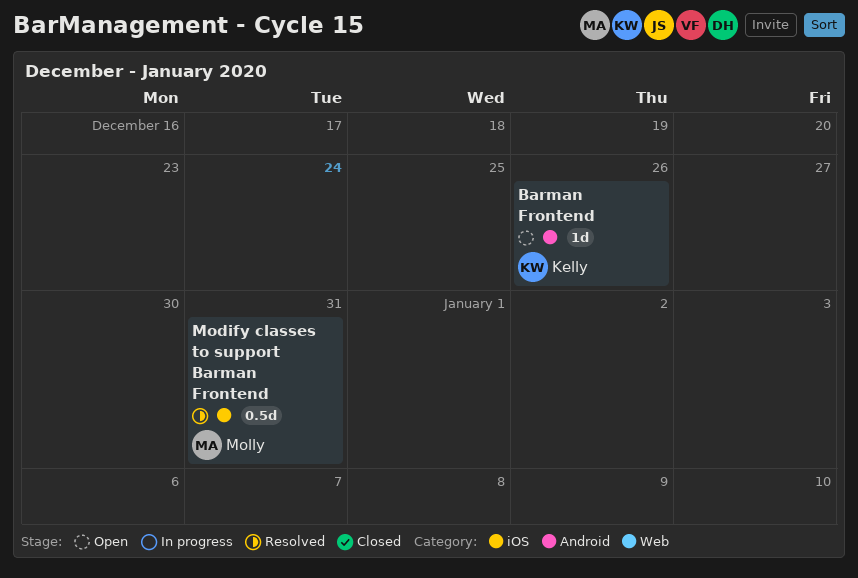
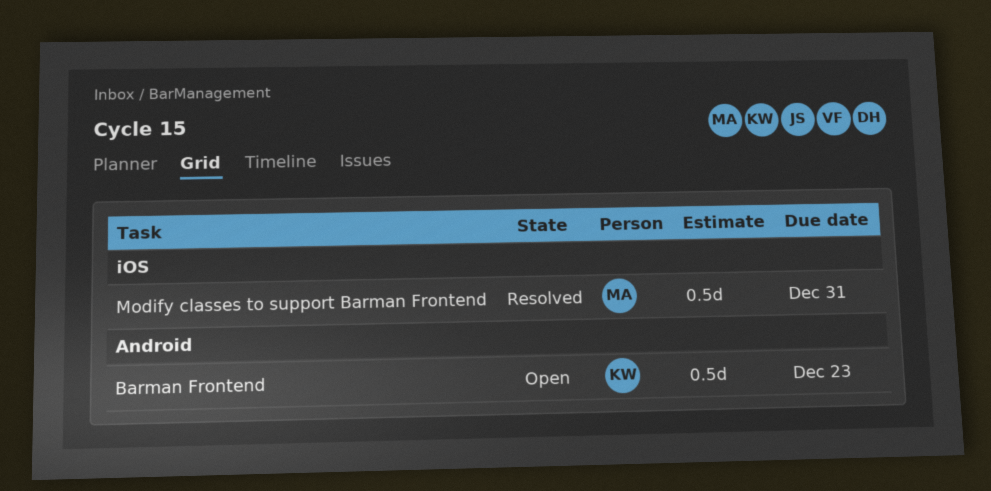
Barman Frontend, estimate: 1d -> 0.5d
Barman Frontend, due: Dec 26 -> Dec 23

